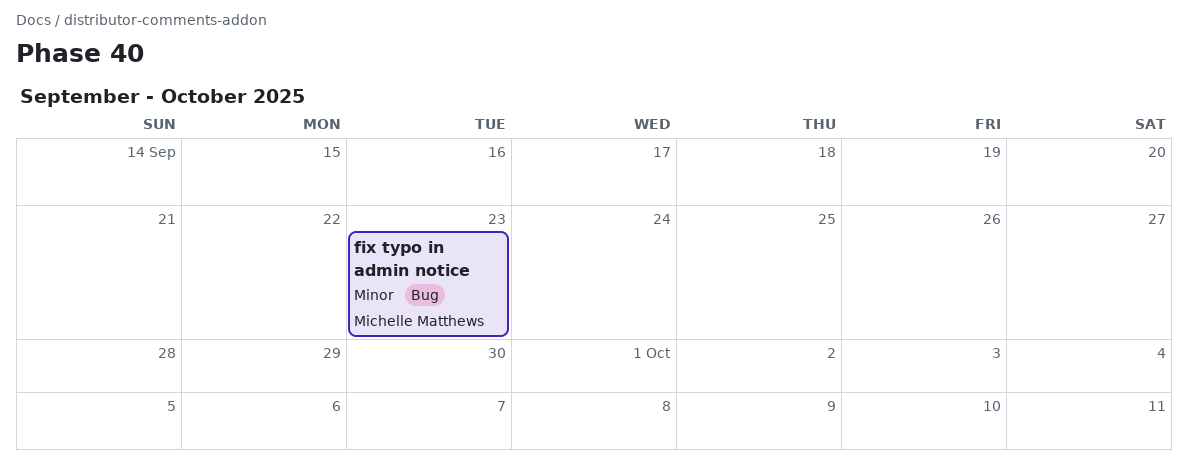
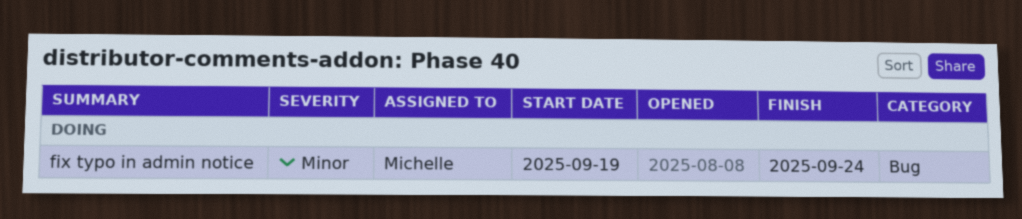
fix typo in admin notice, due: Sep 23 -> Sep 24

